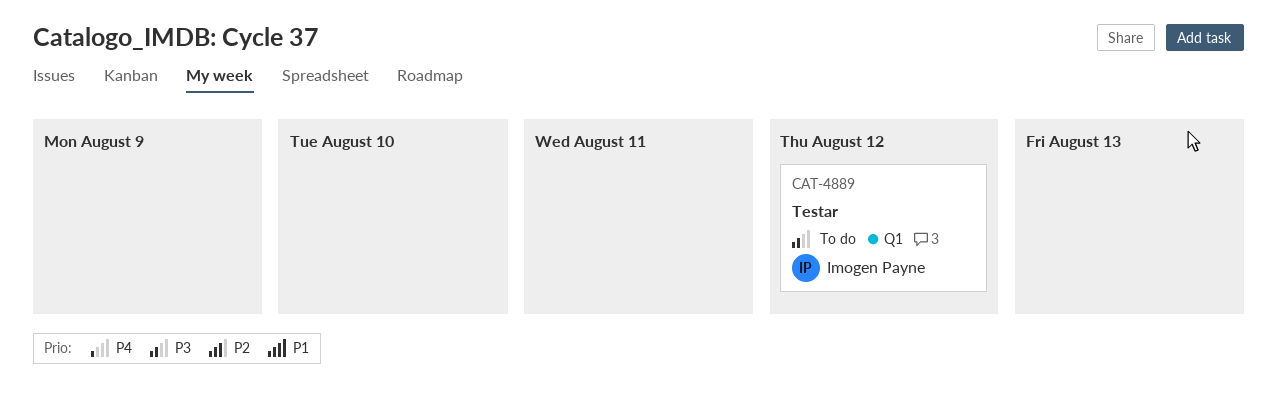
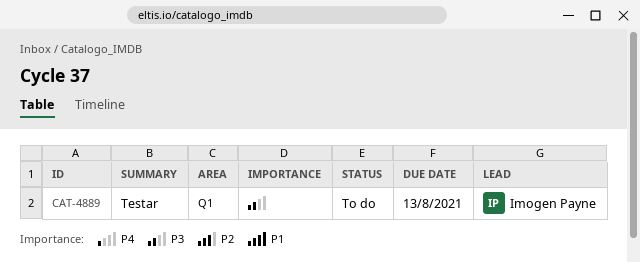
CAT-4889, due: Aug 12 -> Aug 13

